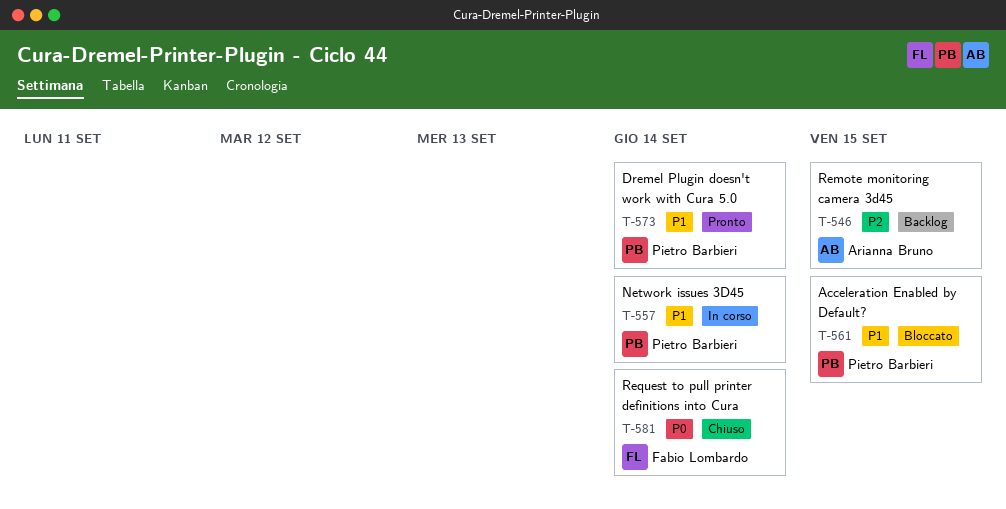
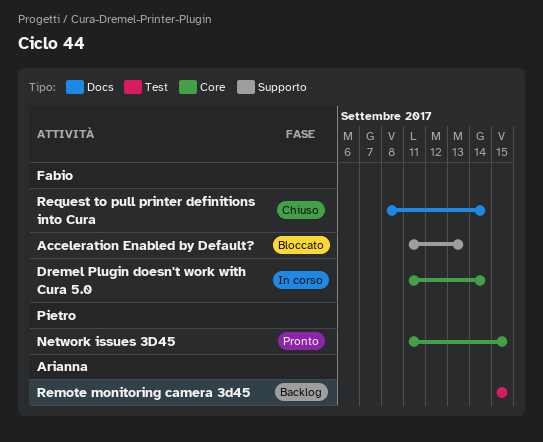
Acceleration Enabled by Default?, owner: Pietro Barbieri -> Fabio Lombardo
Acceleration Enabled by Default?, due: Sep 15 -> Sep 13
Dremel Plugin doesn't work with Cura 5.0, status: Pronto -> In corso
Dremel Plugin doesn't work with Cura 5.0, owner: Pietro Barbieri -> Fabio Lombardo
Network issues 3D45, status: In corso -> Pronto
Network issues 3D45, due: Sep 14 -> Sep 15

